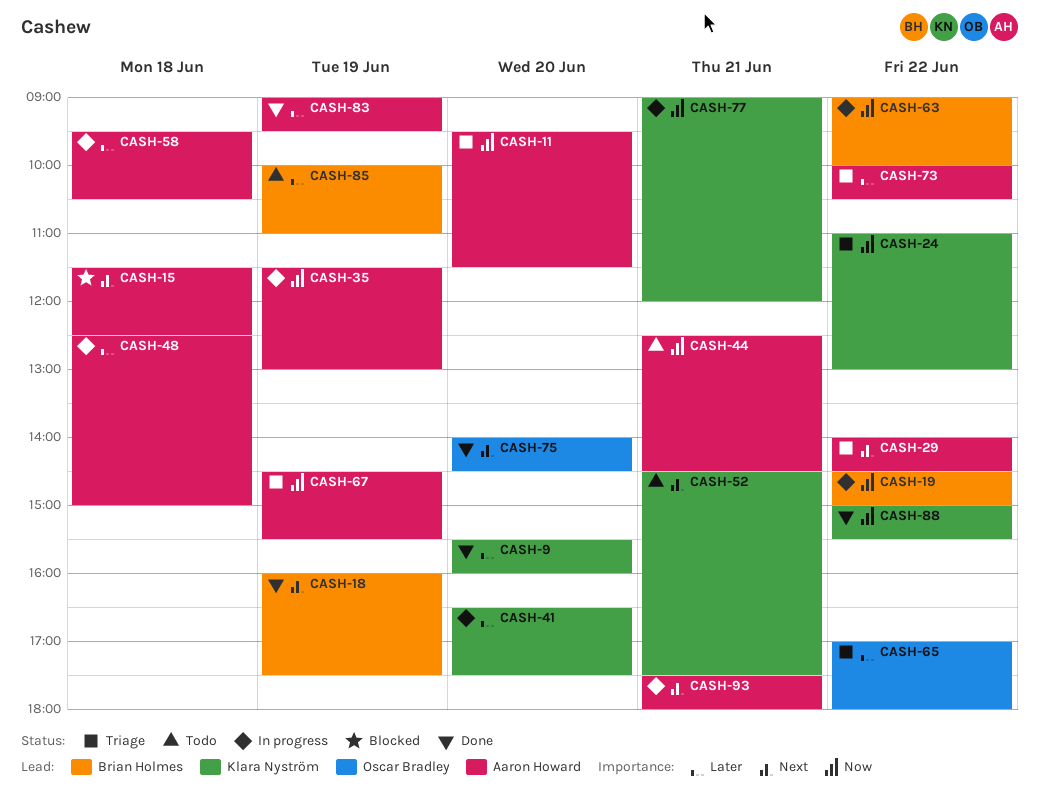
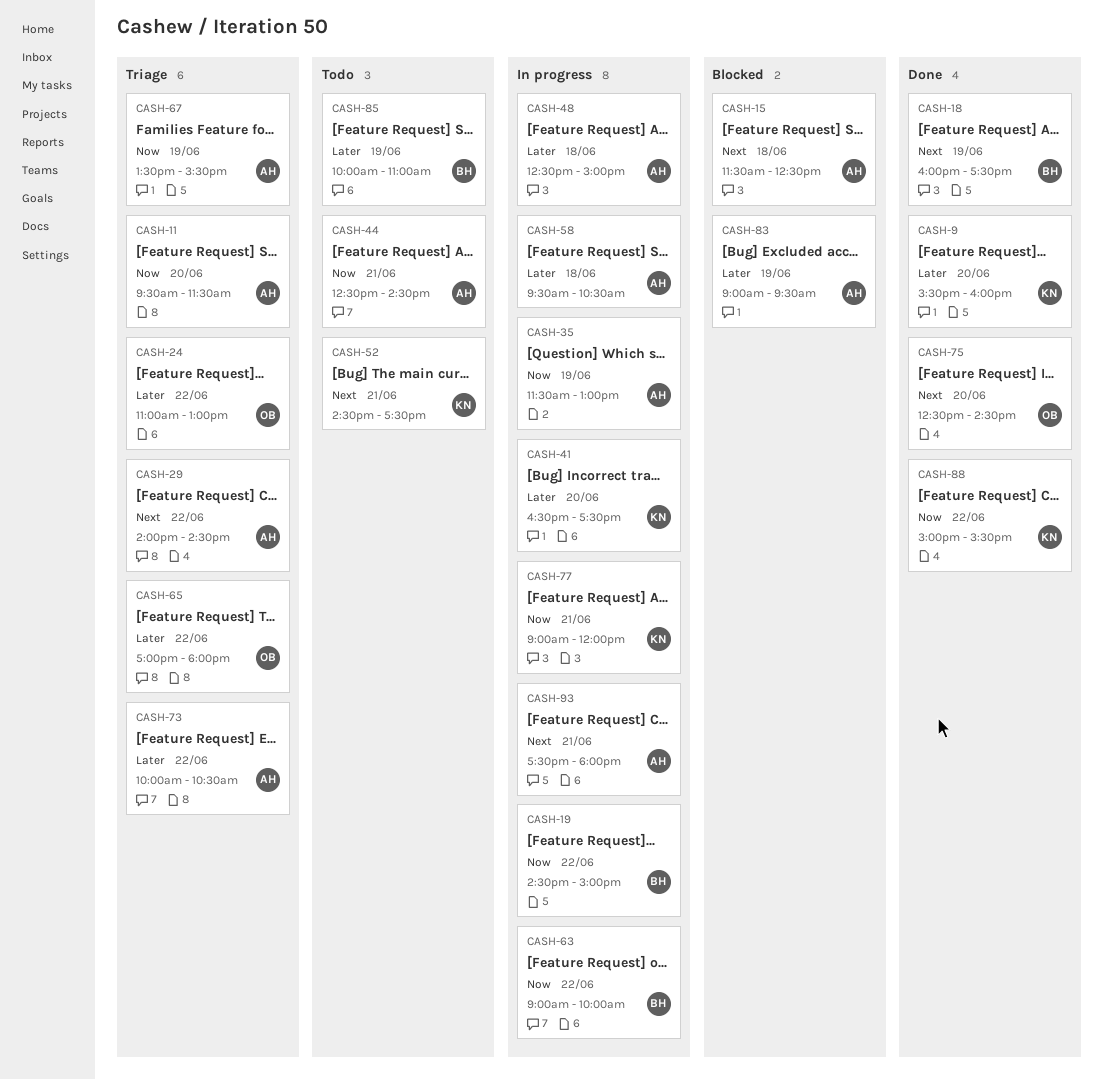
CASH-24, owner: Klara Nyström -> Oscar Bradley
CASH-24, priority: Now -> Later
CASH-67, begins: 14:30 -> 13:30
CASH-75, begins: 14:00 -> 12:30
CASH-83, status: Done -> Blocked

